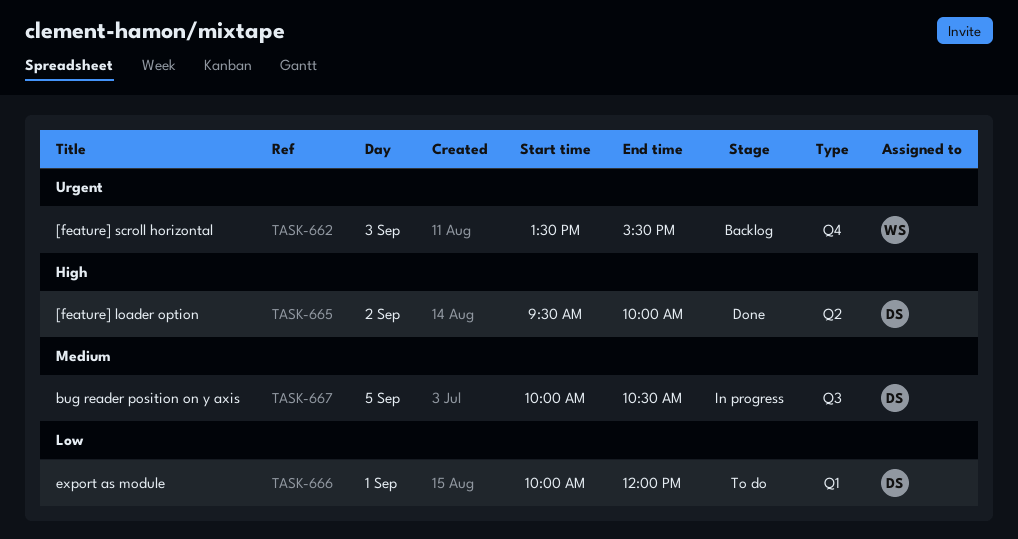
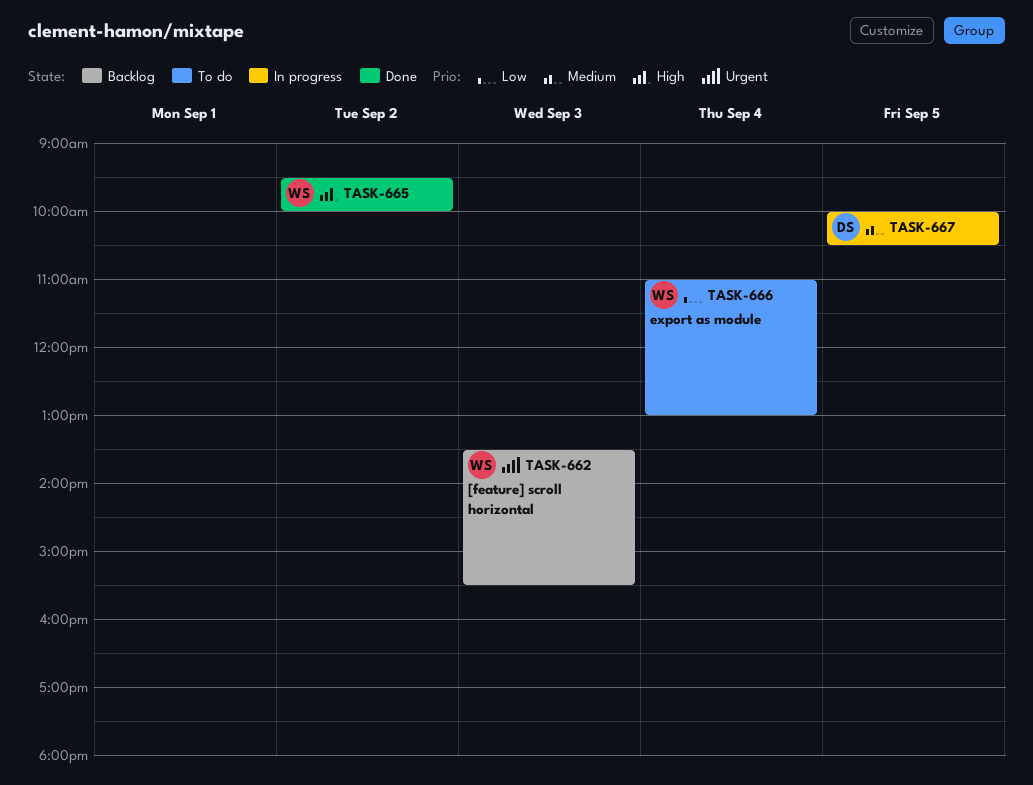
TASK-665, owner: DS -> WS
TASK-666, owner: DS -> WS
TASK-666, day: Sep 1 -> Sep 4
TASK-666, begins: 10:00 -> 11:00
TASK-666, ends: 12:00 -> 13:00

